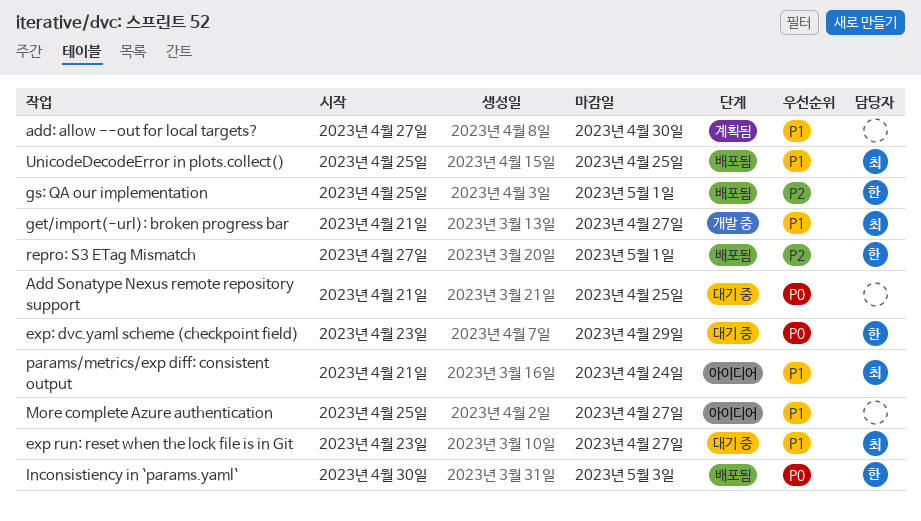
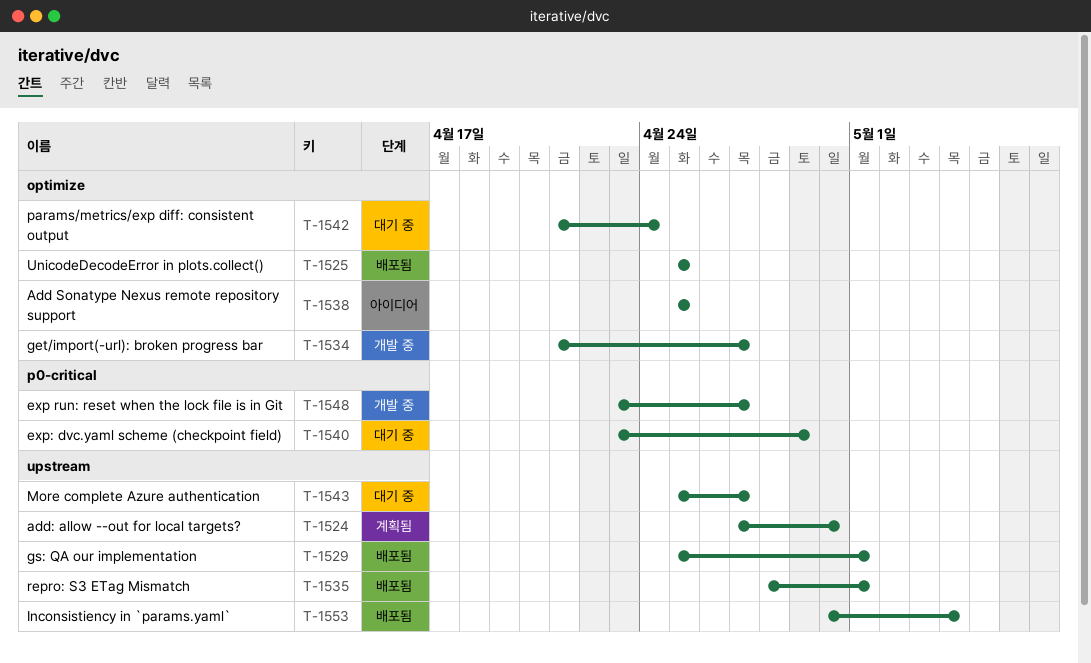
Add Sonatype Nexus remote repository support, status: 대기 중 -> 아이디어
Add Sonatype Nexus remote repository support, start: Apr 21 -> Apr 25
exp run: reset when the lock file is in Git, status: 대기 중 -> 개발 중
Inconsistiency in `params.yaml`, due: May 3 -> May 4
More complete Azure authentication, status: 아이디어 -> 대기 중
params/metrics/exp diff: consistent output, status: 아이디어 -> 대기 중
repro: S3 ETag Mismatch, start: Apr 27 -> Apr 28

